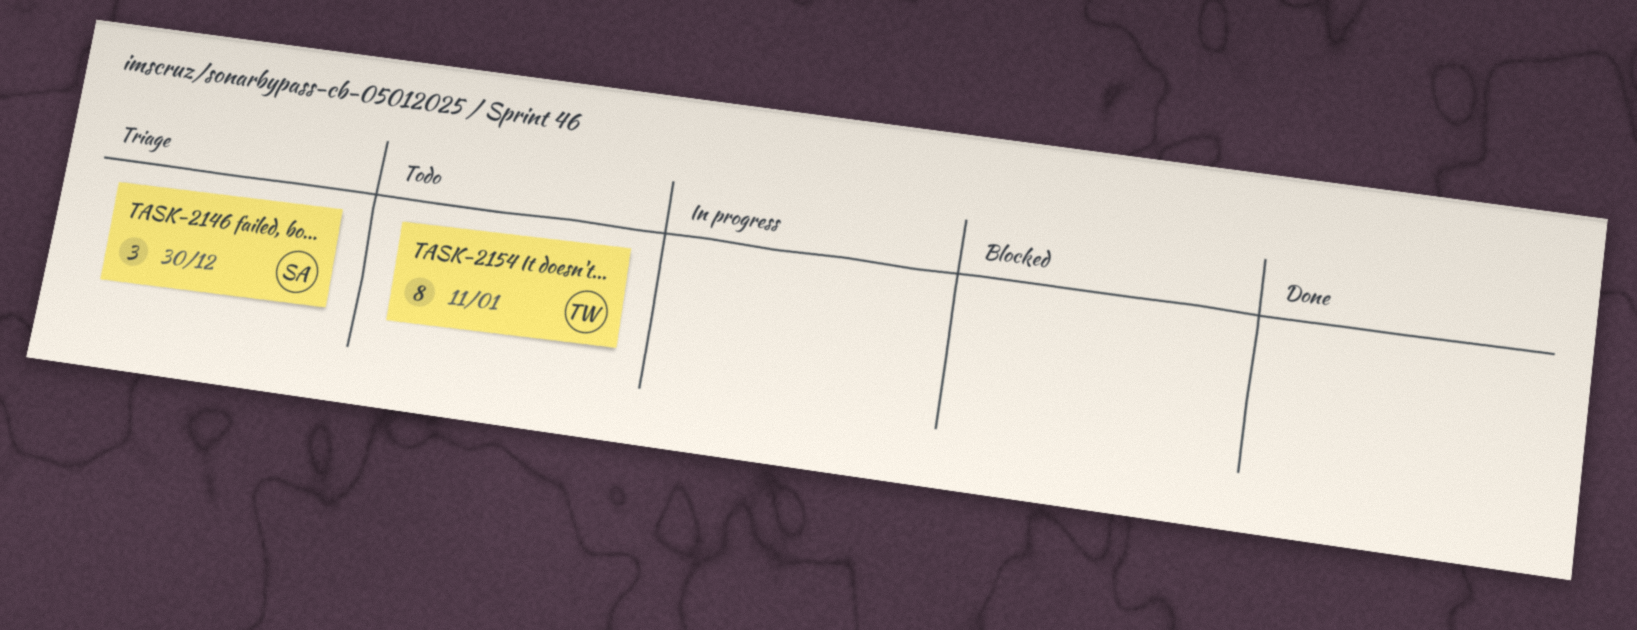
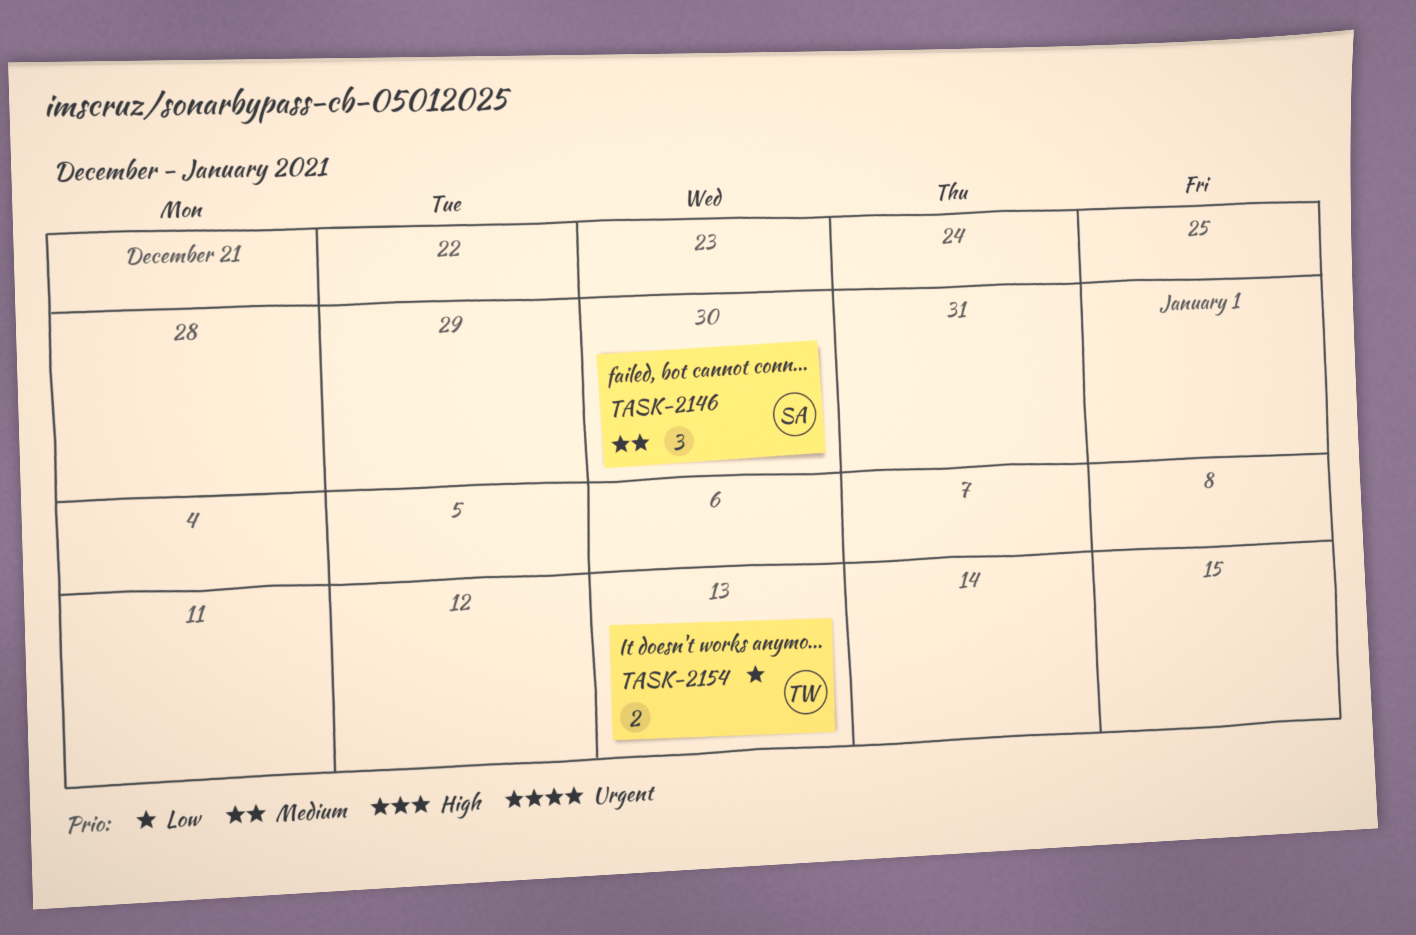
TASK-2154, estimate: 8 -> 2
TASK-2154, due: Jan 11 -> Jan 13

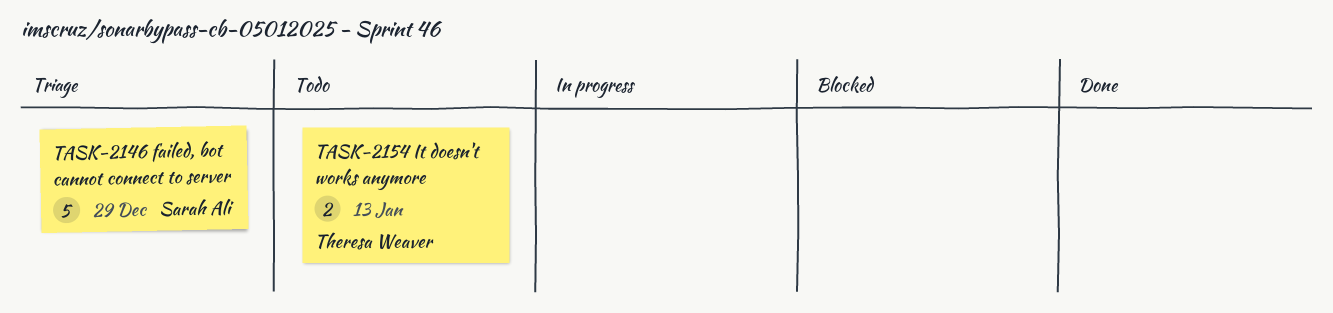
TASK-2146, estimate: 3 -> 5
TASK-2146, due: Dec 30 -> Dec 29

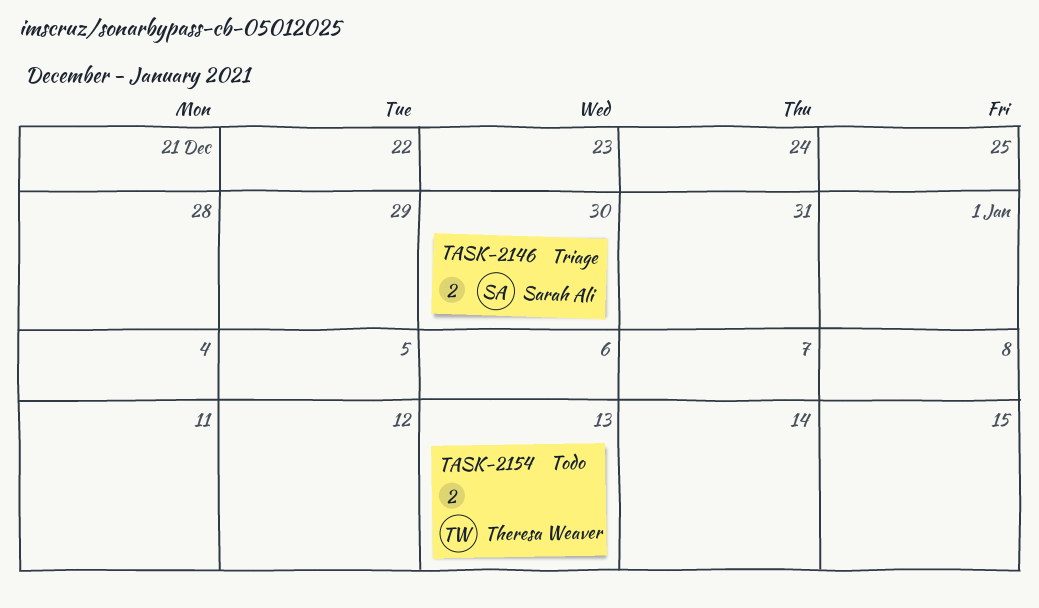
TASK-2146, estimate: 5 -> 2
TASK-2146, due: Dec 29 -> Dec 30

